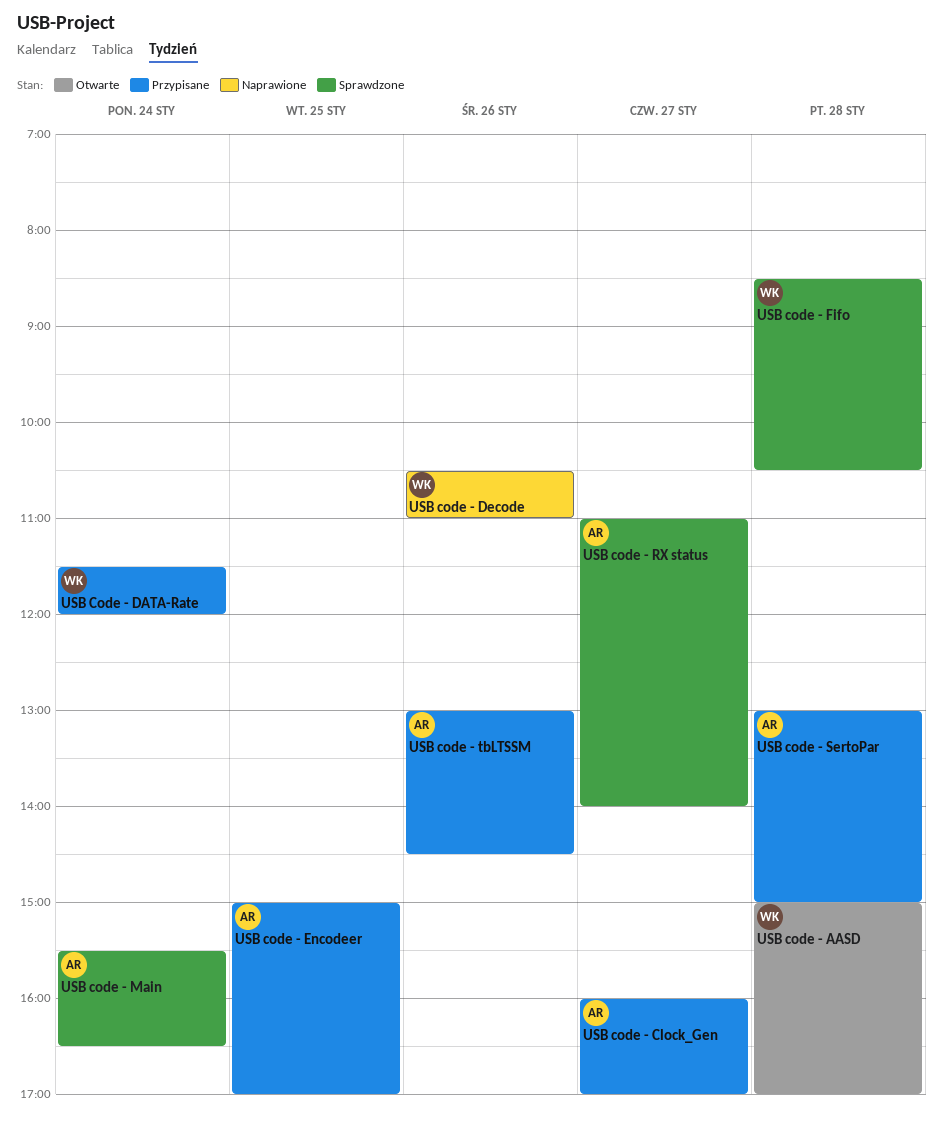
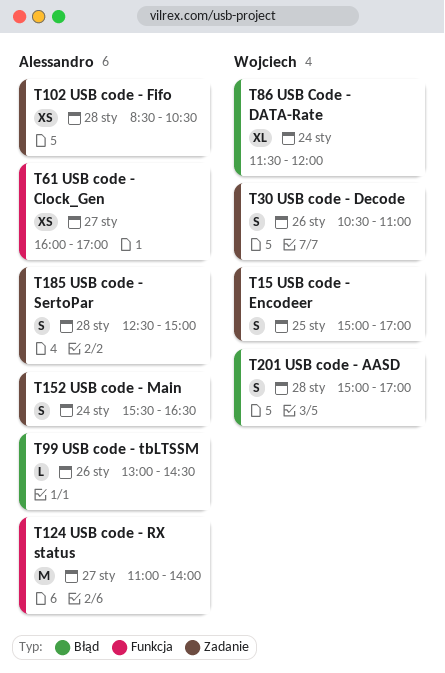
USB code - Encodeer, owner: Alessandro -> Wojciech
USB code - Fifo, owner: Wojciech -> Alessandro
USB code - SertoPar, begins: 13:00 -> 12:30

